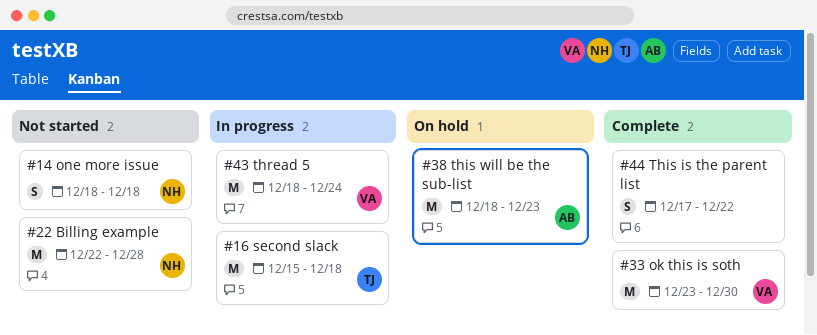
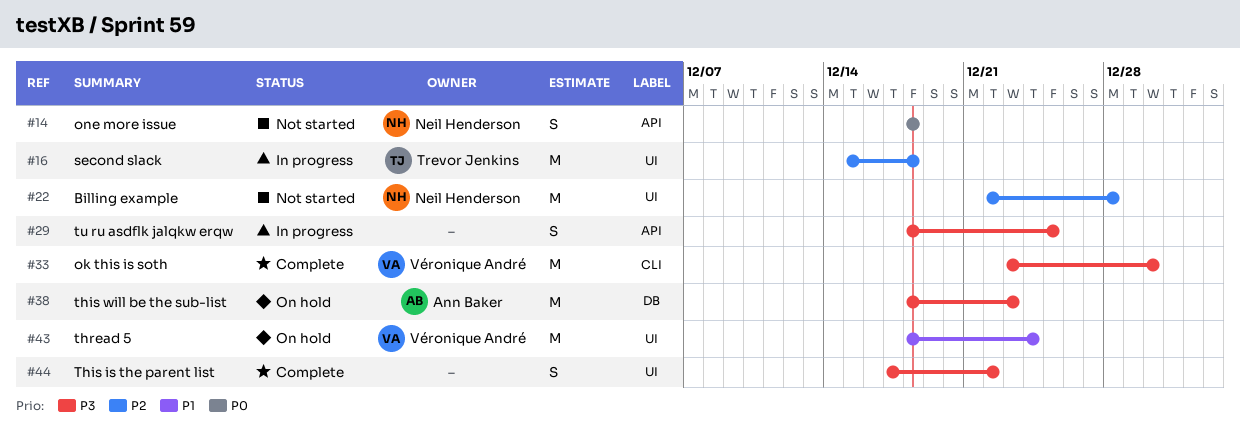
#29: none -> present
#43, status: In progress -> On hold

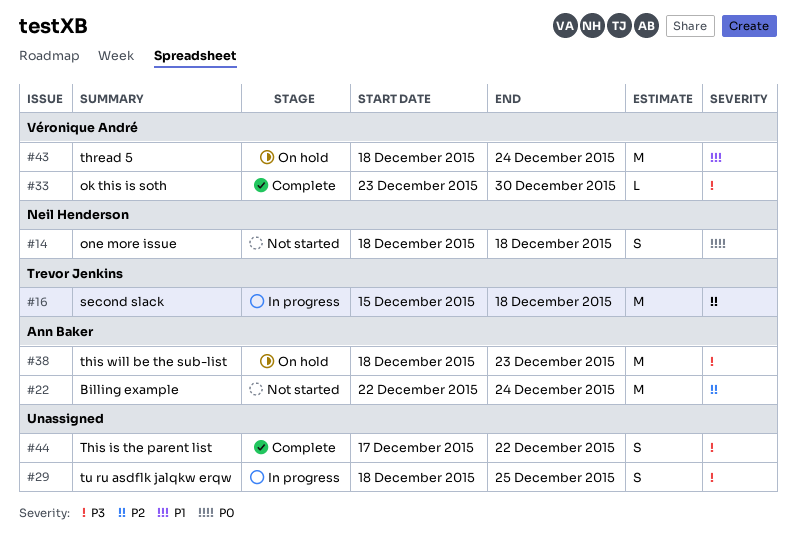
#22, owner: Neil Henderson -> Ann Baker
#22, due: Dec 28 -> Dec 24
#33, estimate: M -> L

